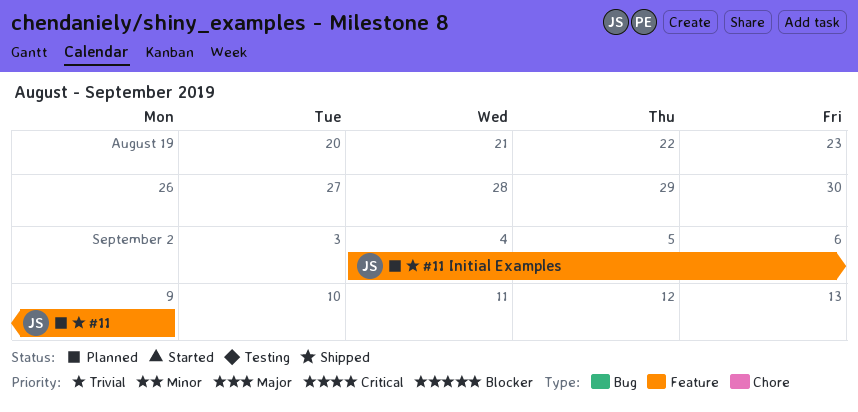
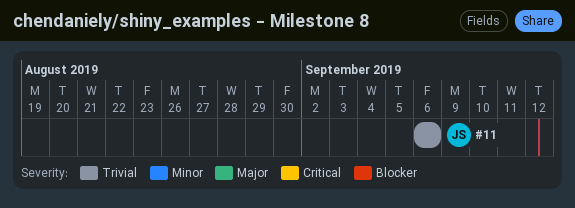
#11, start: Sep 4 -> Sep 6
#11, due: Sep 9 -> Sep 6

